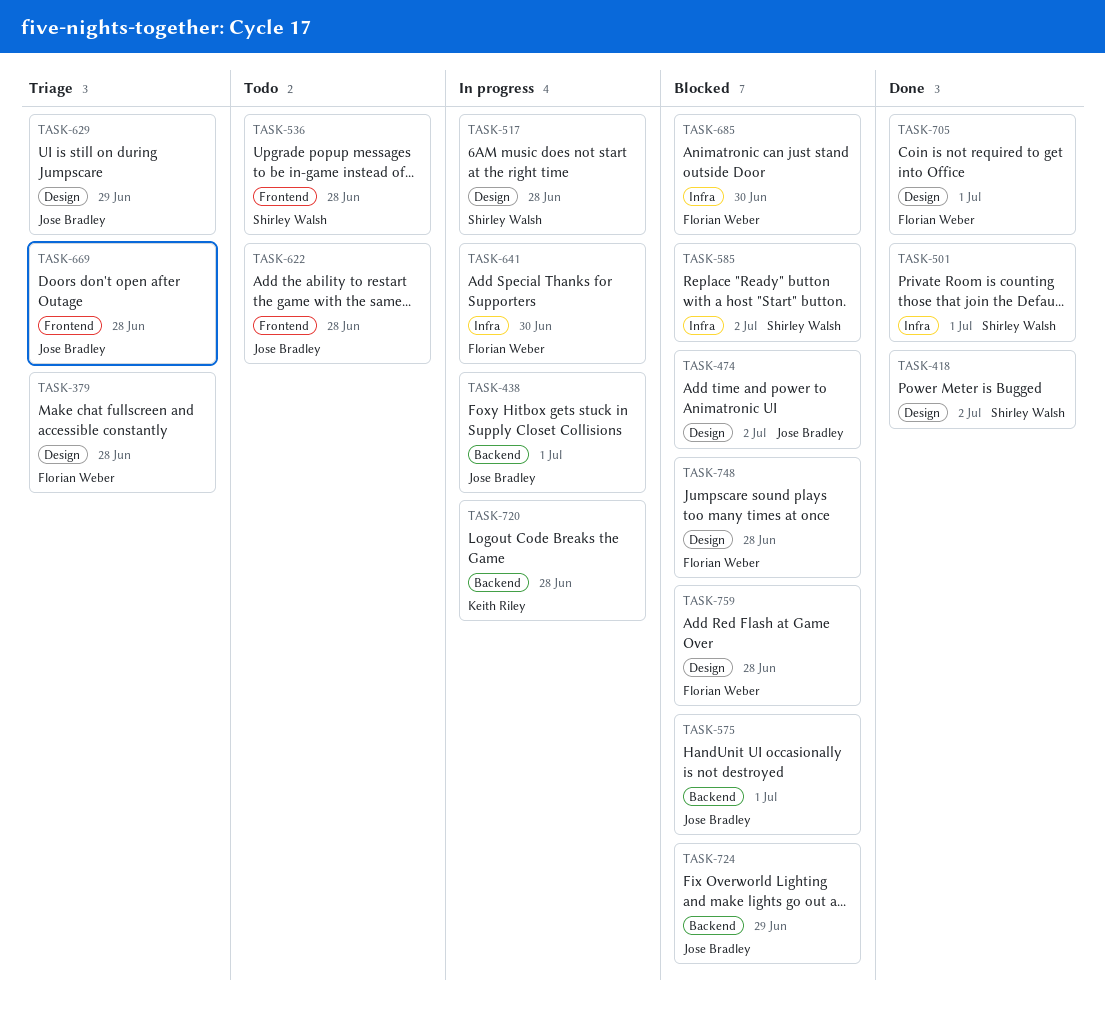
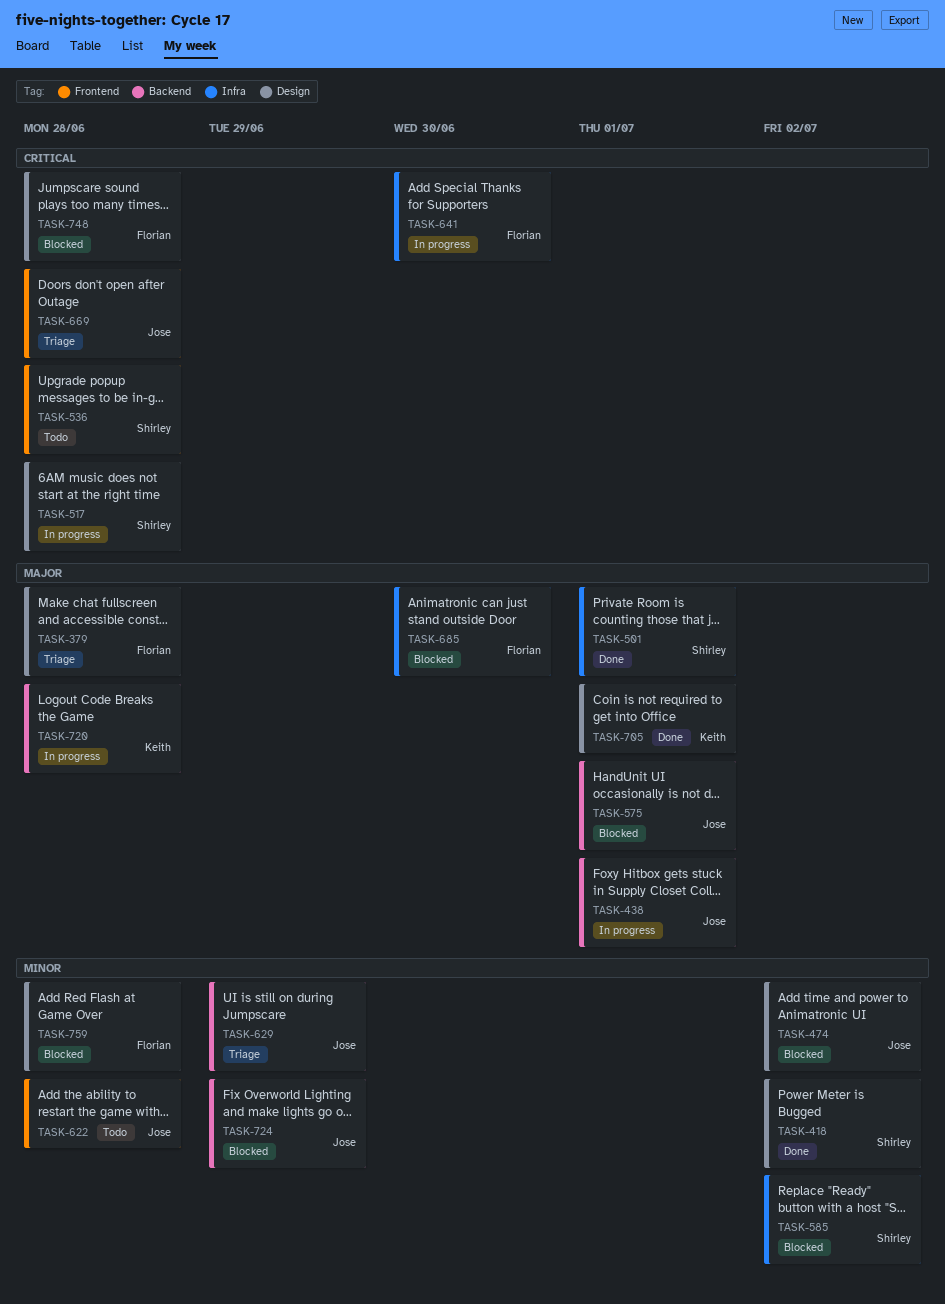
TASK-629, label: Design -> Backend
TASK-705, owner: Florian Weber -> Keith Riley

